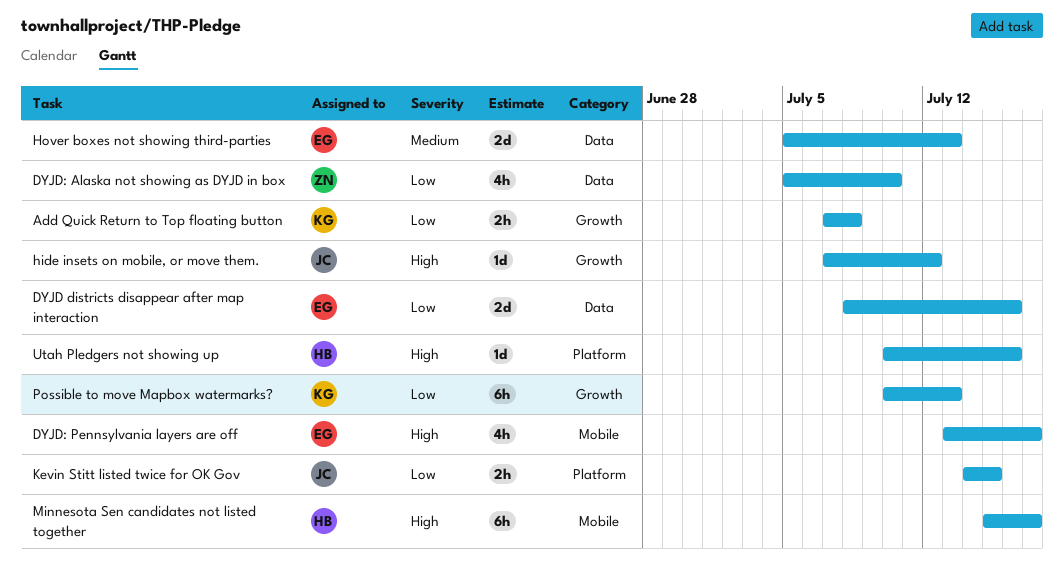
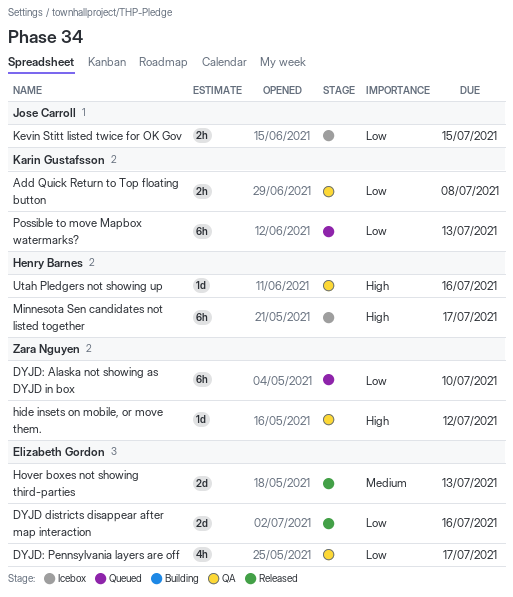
DYJD: Alaska not showing as DYJD in box, estimate: 4h -> 6h
DYJD: Pennsylvania layers are off, priority: High -> Low
hide insets on mobile, or move them., owner: Jose Carroll -> Zara Nguyen

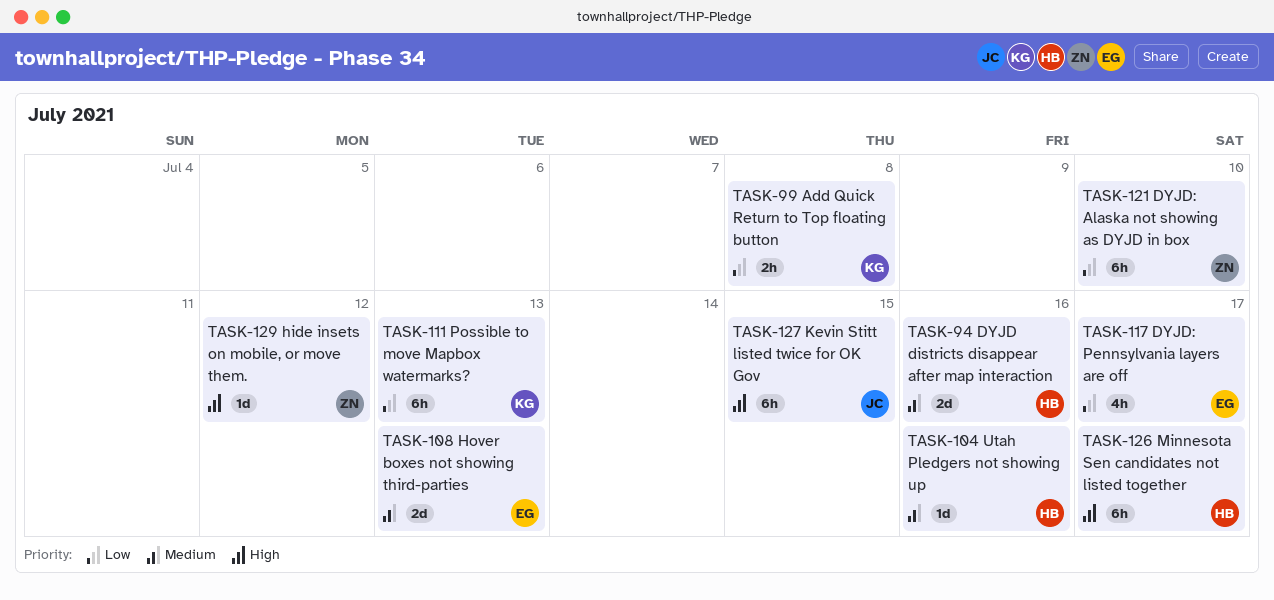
DYJD districts disappear after map interaction, owner: Elizabeth Gordon -> Henry Barnes
DYJD districts disappear after map interaction, priority: Low -> Medium
Kevin Stitt listed twice for OK Gov, priority: Low -> High
Kevin Stitt listed twice for OK Gov, estimate: 2h -> 6h
Utah Pledgers not showing up, priority: High -> Medium

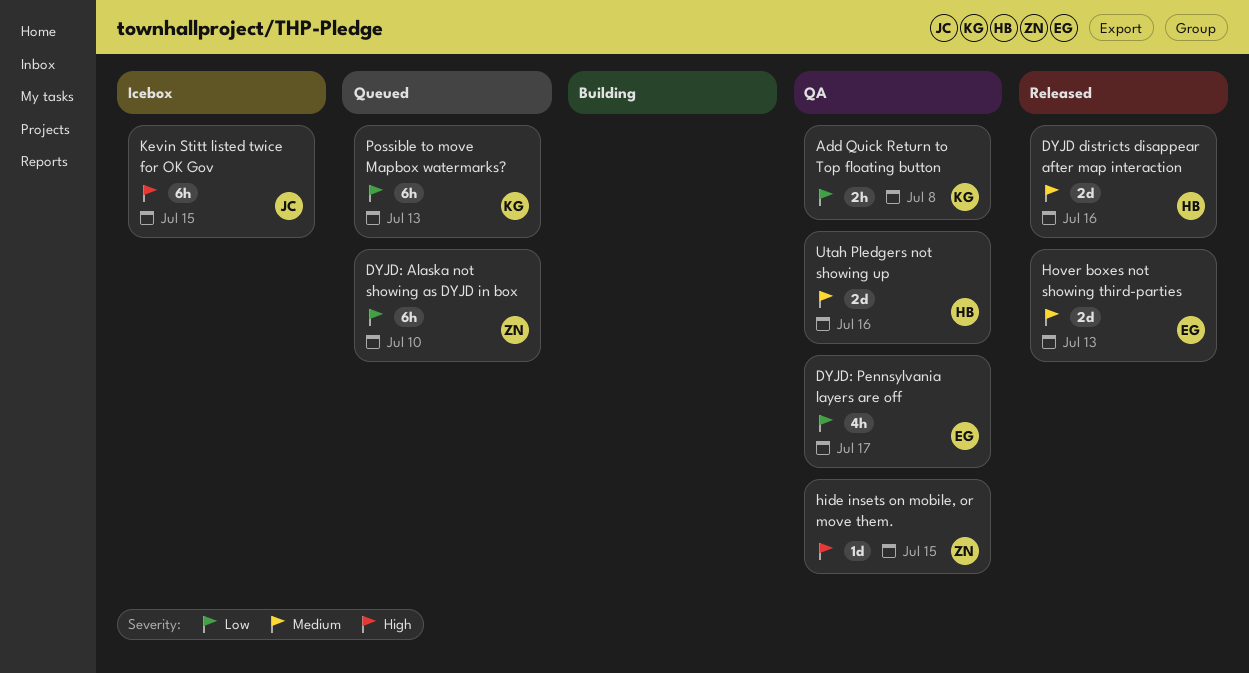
hide insets on mobile, or move them., due: Jul 12 -> Jul 15
Minnesota Sen candidates not listed together: present -> none
Utah Pledgers not showing up, estimate: 1d -> 2d

